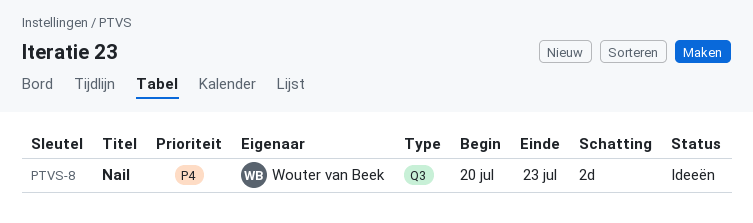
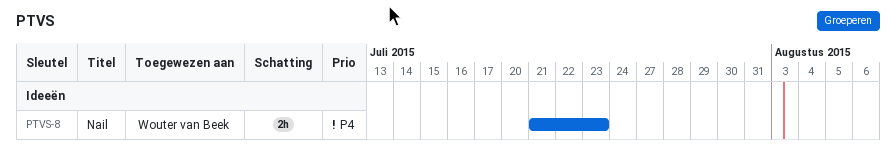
PTVS-8, estimate: 2d -> 2h
PTVS-8, start: Jul 20 -> Jul 21

